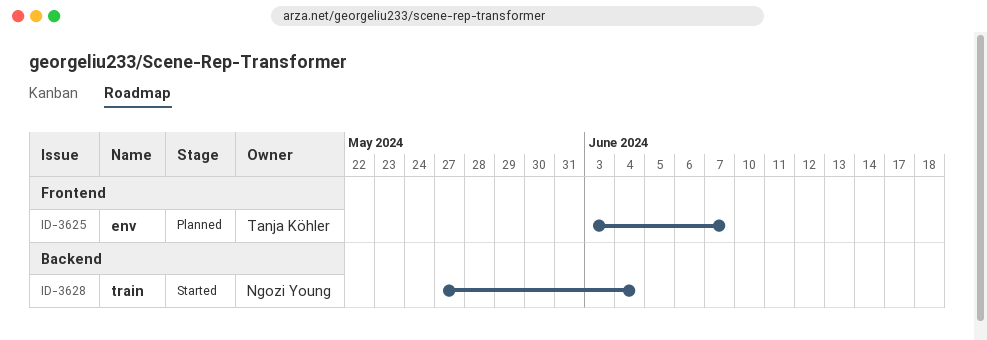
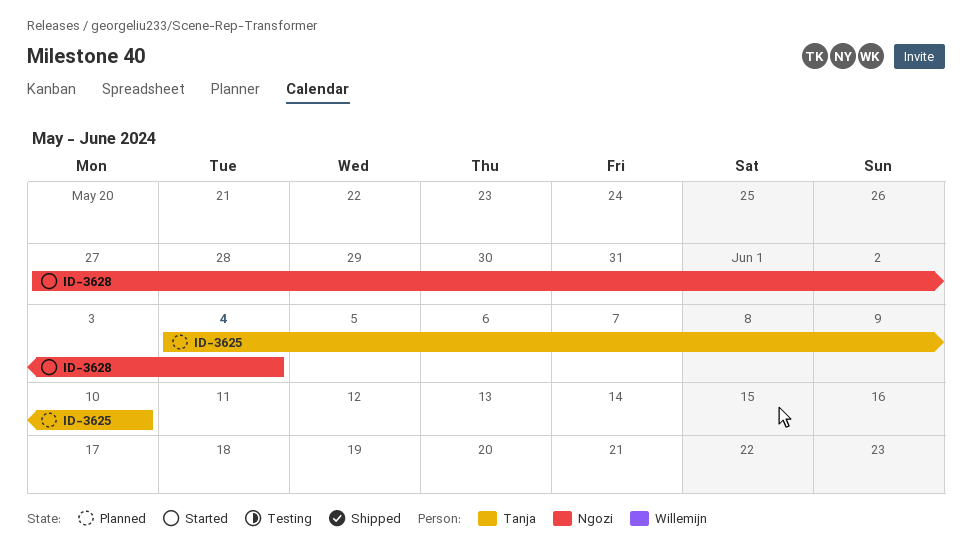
ID-3625, start: Jun 3 -> Jun 4
ID-3625, due: Jun 7 -> Jun 10

